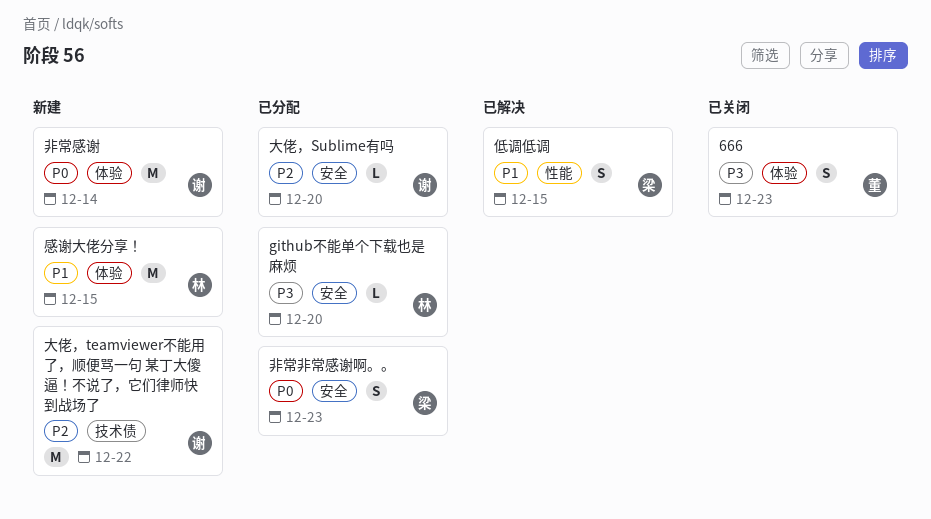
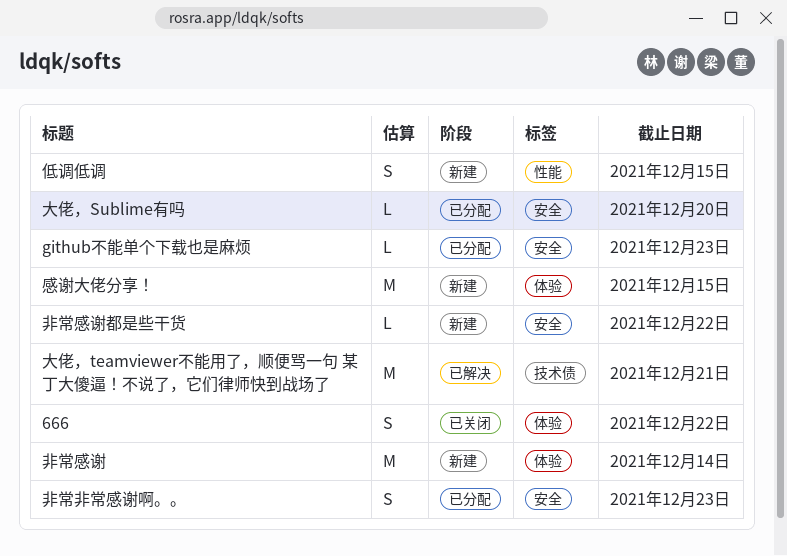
666, due: Dec 23 -> Dec 22
github不能单个下载也是麻烦, due: Dec 20 -> Dec 23
低调低调, status: 已解决 -> 新建
大佬，teamviewer不能用了，顺便骂一句 某丁大傻逼！不说了，它们律师快到战场了, status: 新建 -> 已解决
大佬，teamviewer不能用了，顺便骂一句 某丁大傻逼！不说了，它们律师快到战场了, due: Dec 22 -> Dec 21
非常感谢都是些干货: none -> present

